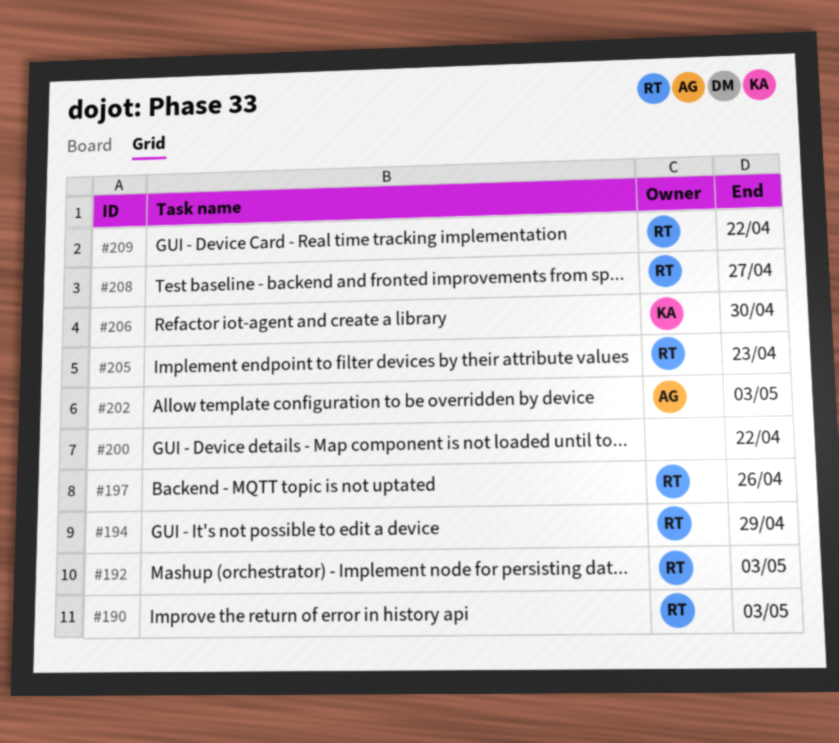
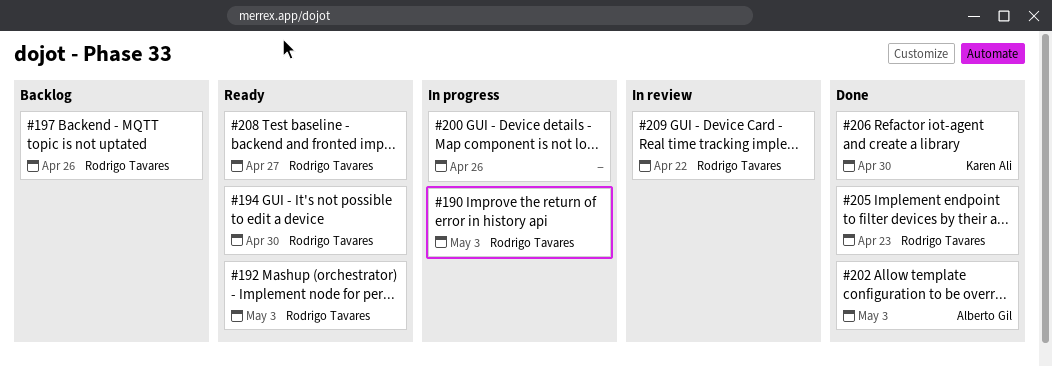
#194, due: Apr 29 -> Apr 30
#200, due: Apr 22 -> Apr 26

